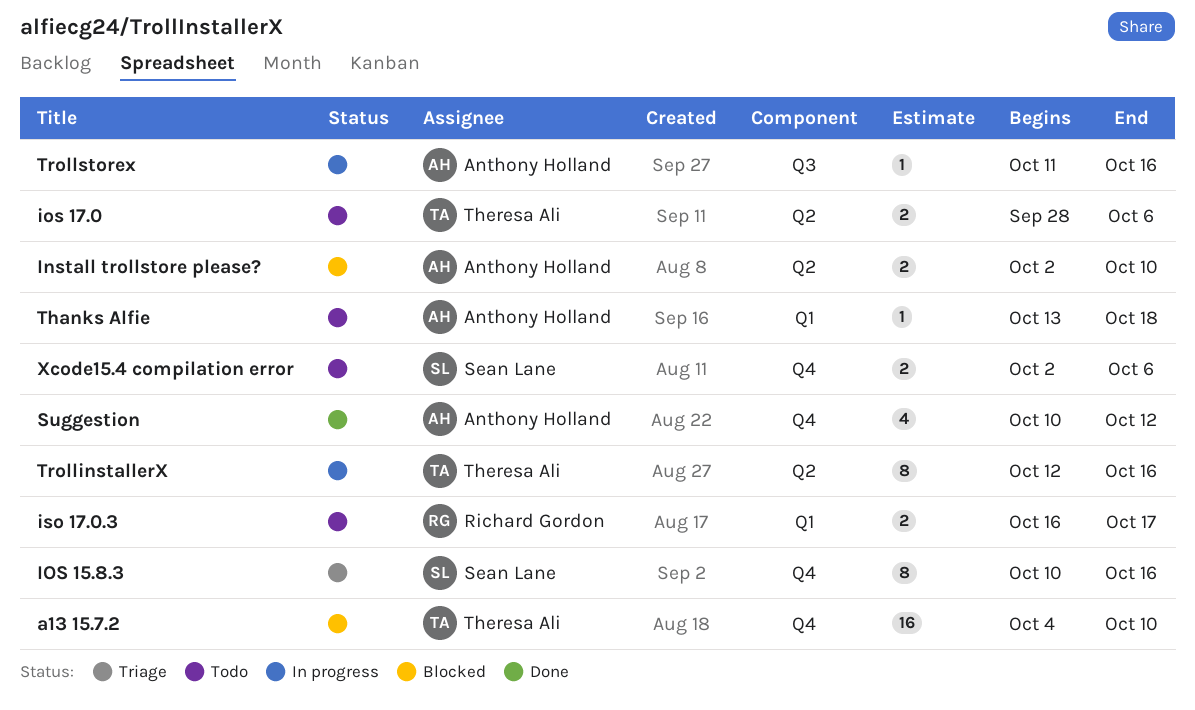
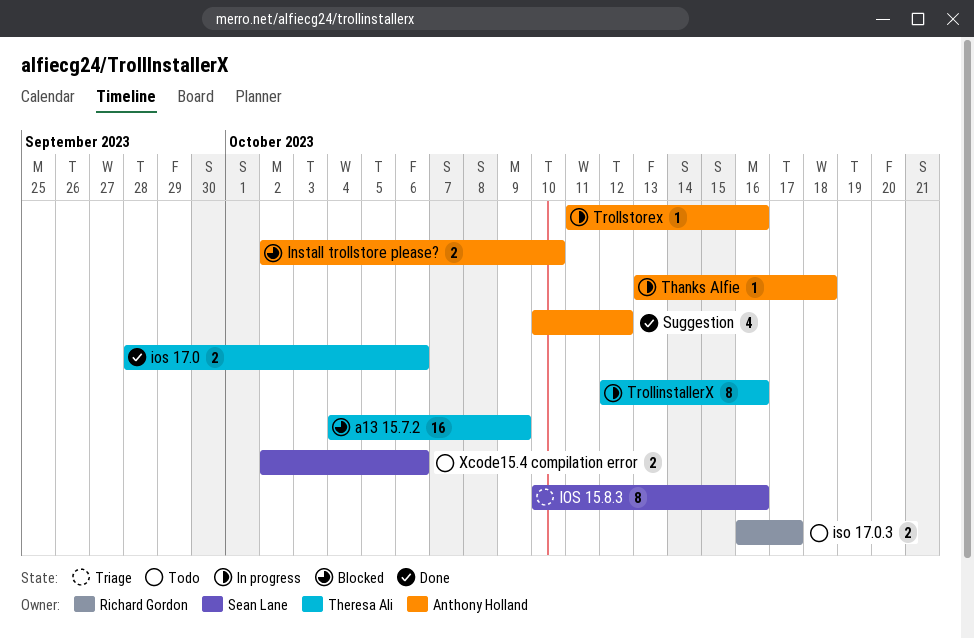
a13 15.7.2, due: Oct 10 -> Oct 9
ios 17.0, status: Todo -> Done
Thanks Alfie, status: Todo -> In progress

